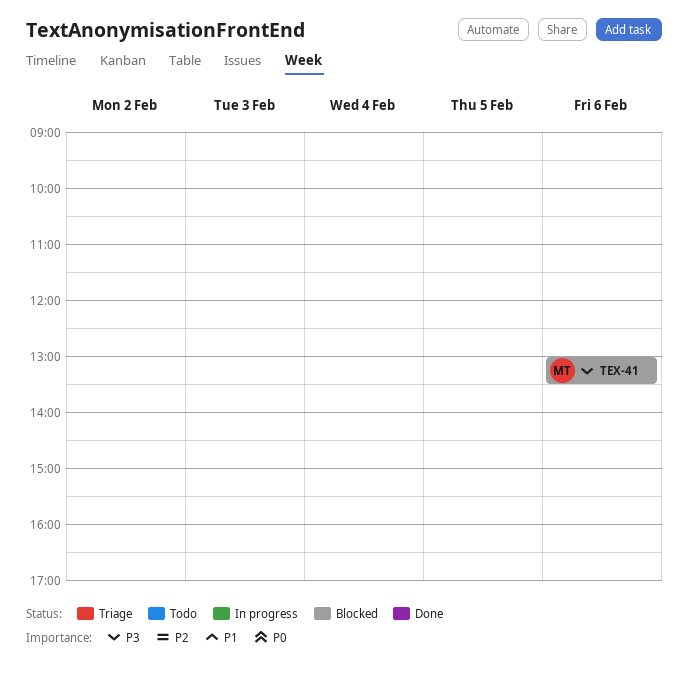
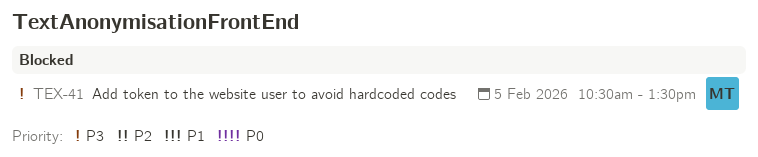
TEX-41, day: Feb 6 -> Feb 5
TEX-41, begins: 13:00 -> 10:30

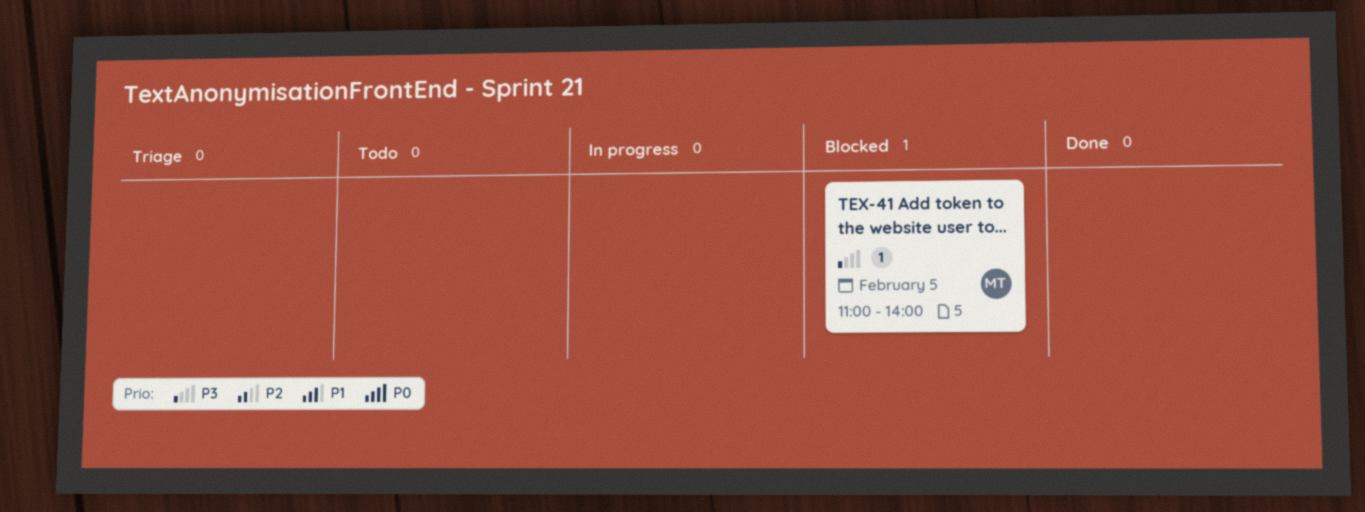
TEX-41, begins: 10:30 -> 11:00
TEX-41, ends: 13:30 -> 14:00

